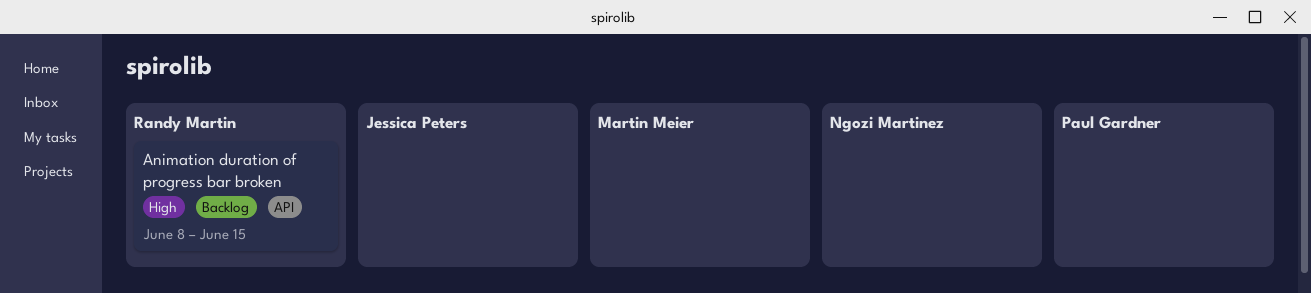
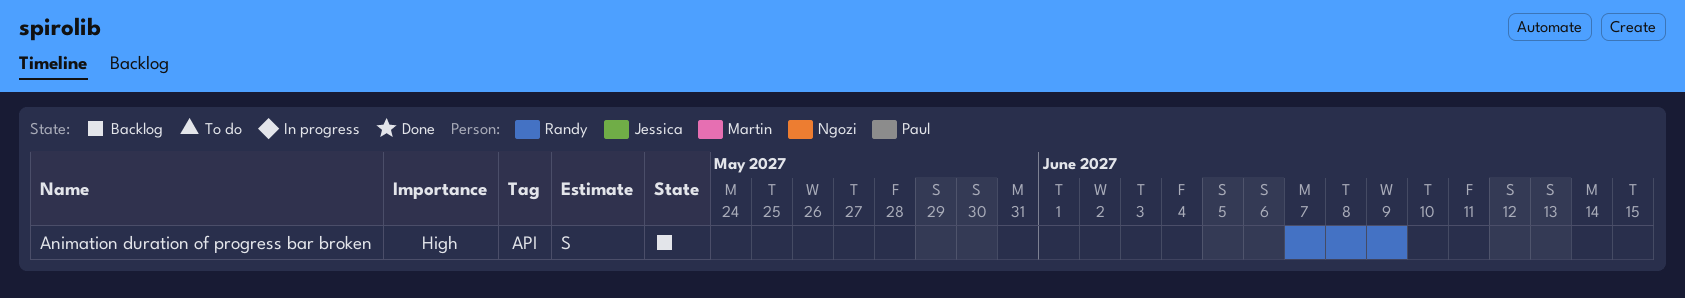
Animation duration of progress bar broken, start: Jun 8 -> Jun 7
Animation duration of progress bar broken, due: Jun 15 -> Jun 9

